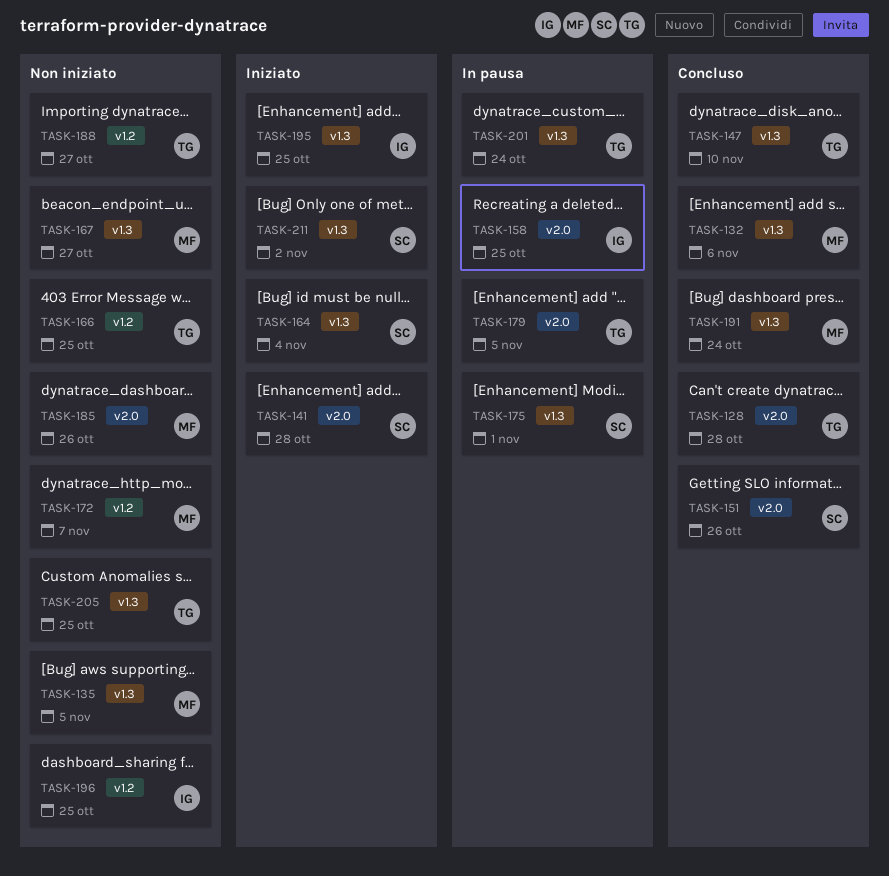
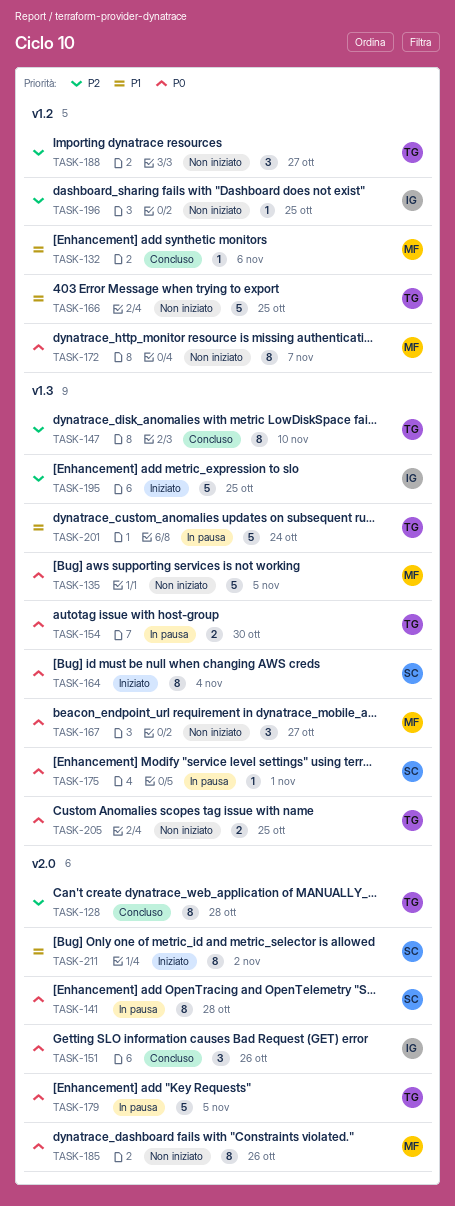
TASK-132, label: v1.3 -> v1.2
TASK-141, status: Iniziato -> In pausa
TASK-151, owner: SC -> IG
TASK-154: none -> present
TASK-158: present -> none
TASK-191: present -> none
TASK-211, label: v1.3 -> v2.0

